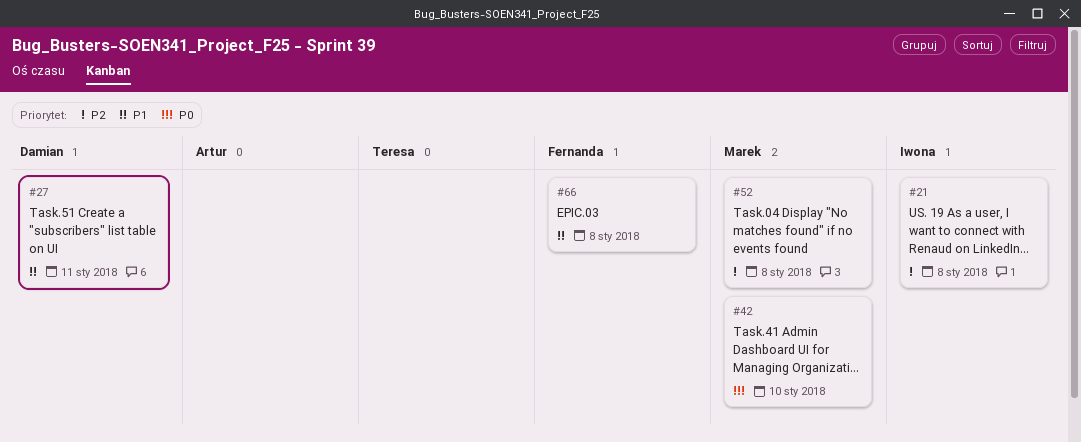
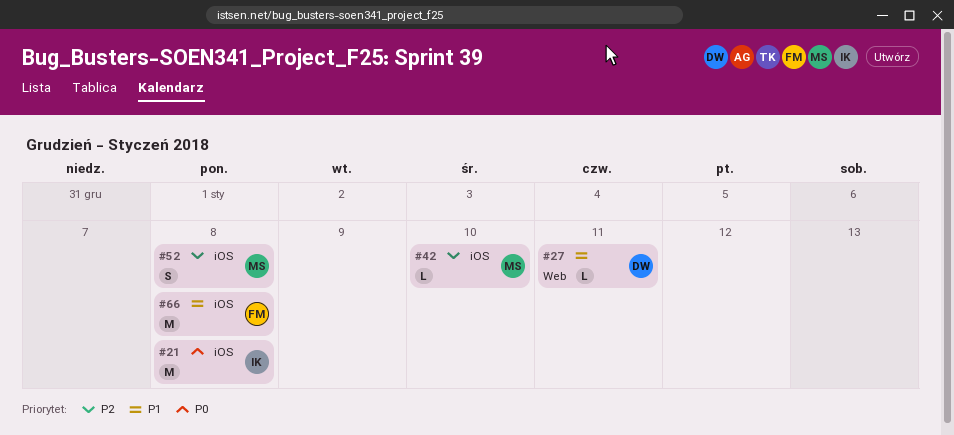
#21, priority: P2 -> P0
#42, priority: P0 -> P2

